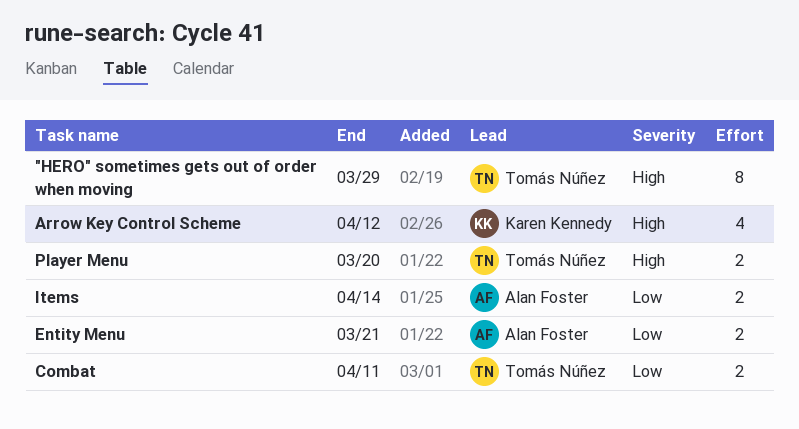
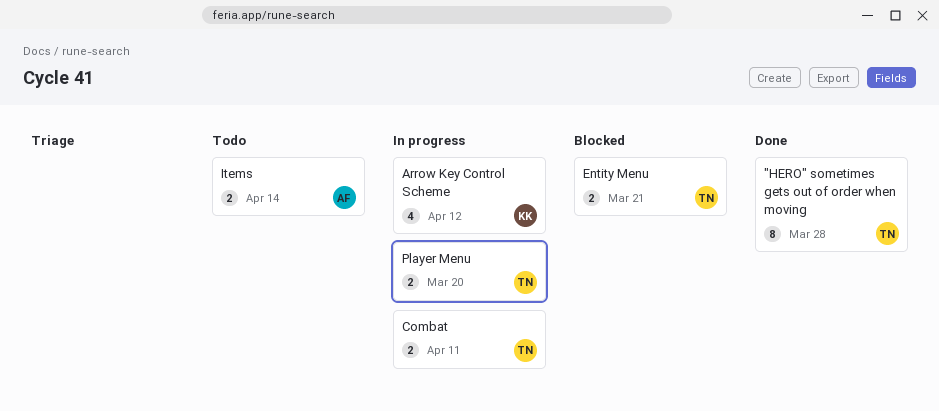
"HERO" sometimes gets out of order when moving, due: Mar 29 -> Mar 28
Entity Menu, owner: Alan Foster -> Tomás Núñez

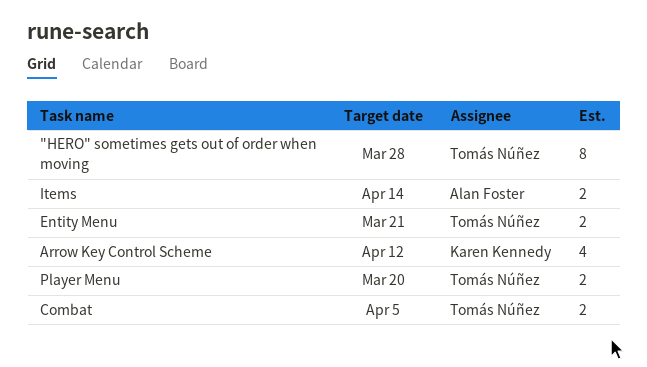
Combat, due: Apr 11 -> Apr 5

